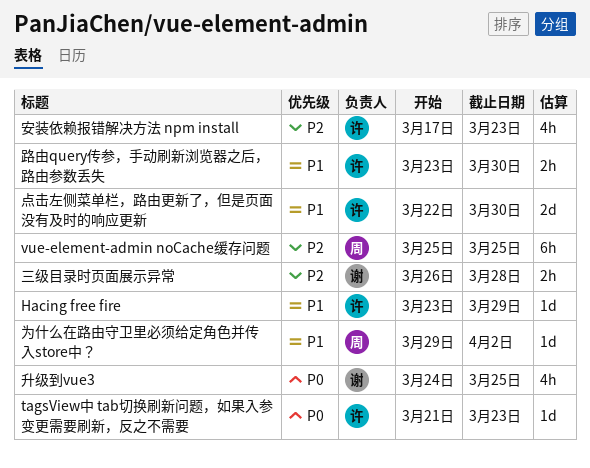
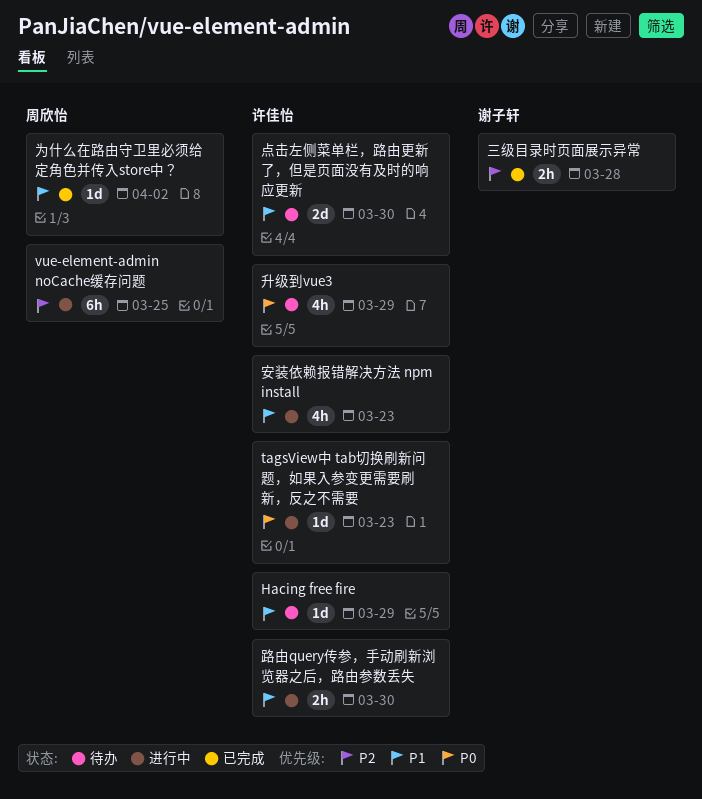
升级到vue3, owner: 谢子轩 -> 许佳怡
升级到vue3, due: Mar 25 -> Mar 29
安装依赖报错解决方法 npm install, priority: P2 -> P1

